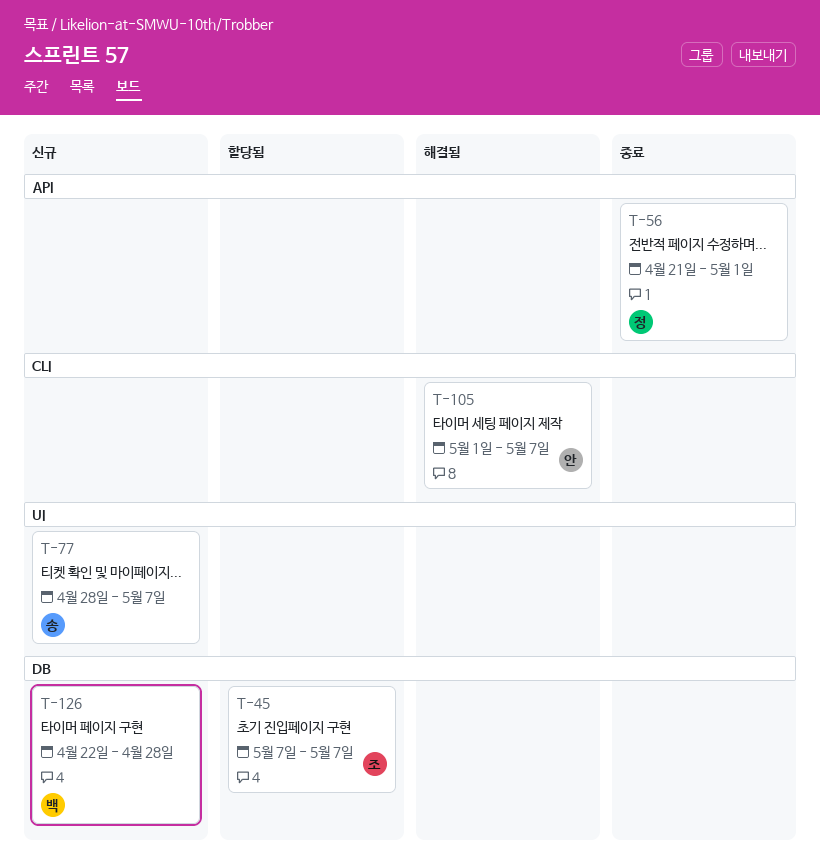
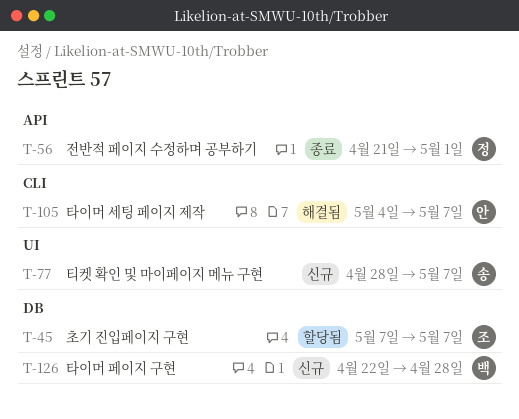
T-105, start: May 1 -> May 4

